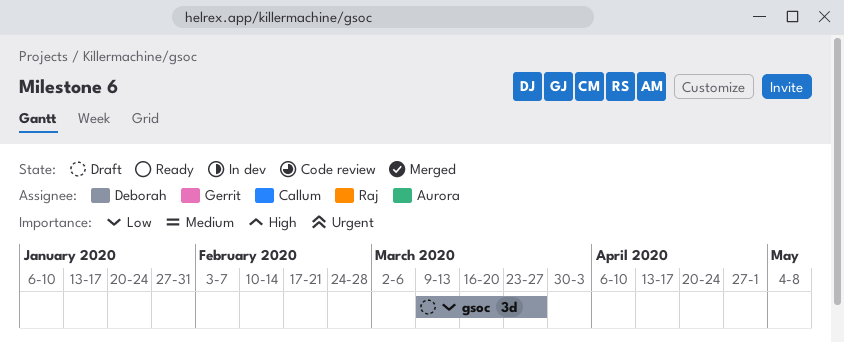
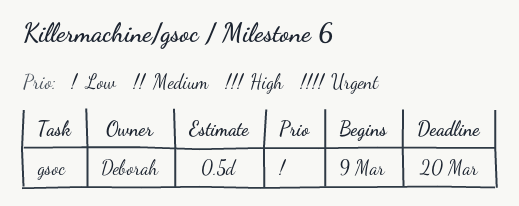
gsoc, estimate: 3d -> 0.5d
gsoc, due: Mar 27 -> Mar 20

